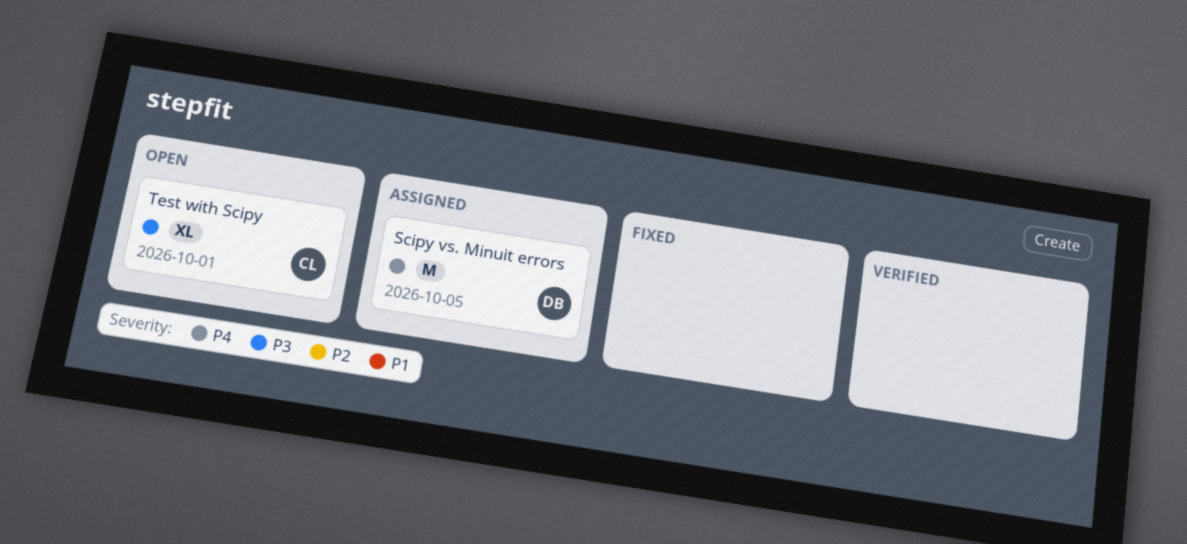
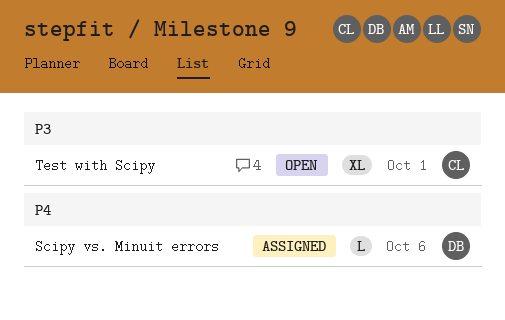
Scipy vs. Minuit errors, estimate: M -> L
Scipy vs. Minuit errors, due: Oct 5 -> Oct 6

